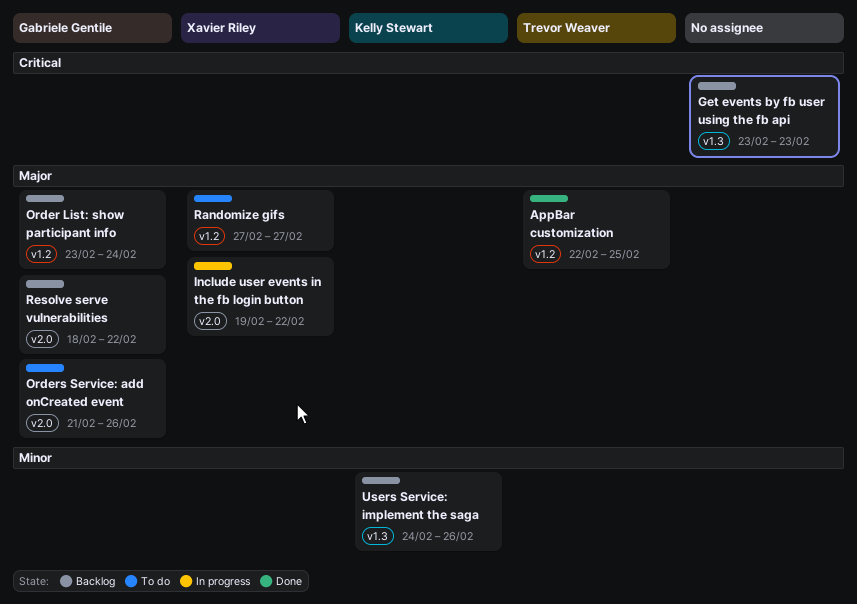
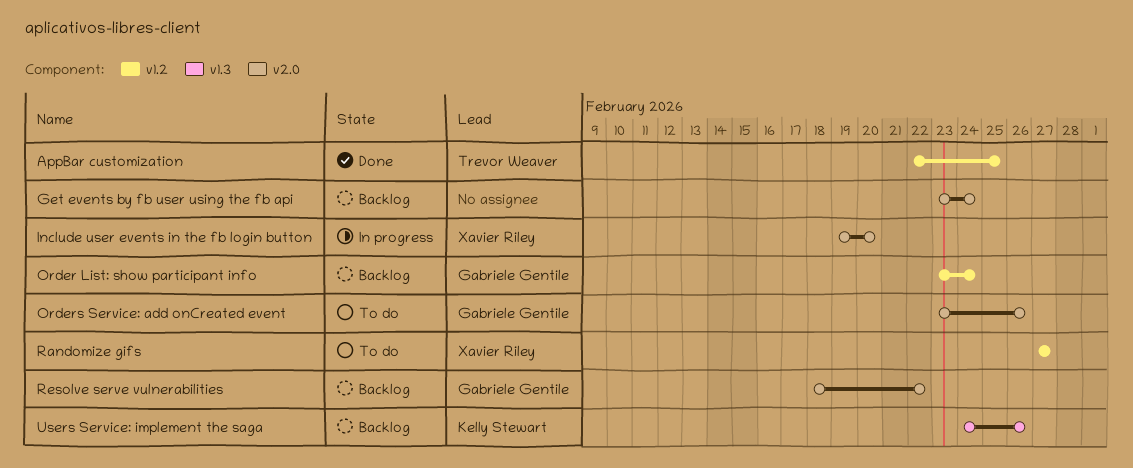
Get events by fb user using the fb api, label: v1.3 -> v2.0
Get events by fb user using the fb api, due: Feb 23 -> Feb 24
Include user events in the fb login button, due: Feb 22 -> Feb 20
Orders Service: add onCreated event, start: Feb 21 -> Feb 23

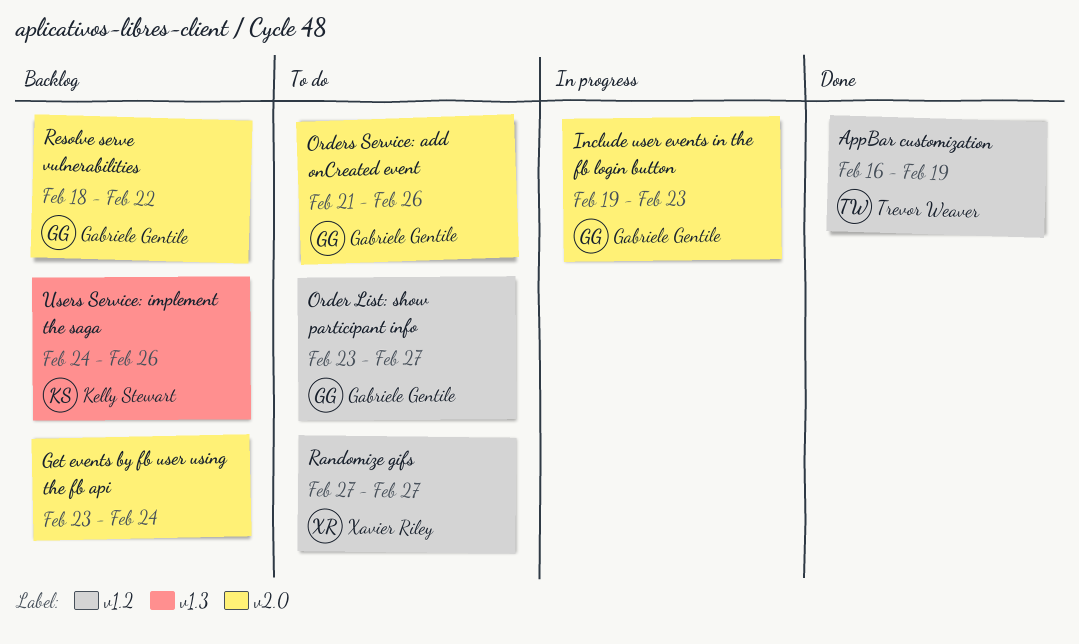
AppBar customization, start: Feb 22 -> Feb 16
AppBar customization, due: Feb 25 -> Feb 19
Include user events in the fb login button, owner: Xavier Riley -> Gabriele Gentile
Include user events in the fb login button, due: Feb 20 -> Feb 23
Order List: show participant info, status: Backlog -> To do
Order List: show participant info, due: Feb 24 -> Feb 27
Orders Service: add onCreated event, start: Feb 23 -> Feb 21

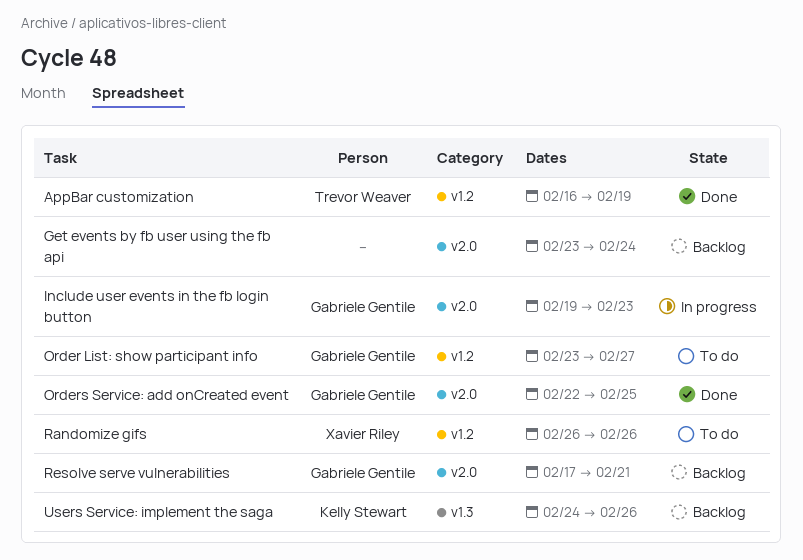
Orders Service: add onCreated event, status: To do -> Done
Orders Service: add onCreated event, start: Feb 21 -> Feb 22
Orders Service: add onCreated event, due: Feb 26 -> Feb 25
Randomize gifs, start: Feb 27 -> Feb 26
Randomize gifs, due: Feb 27 -> Feb 26
Resolve serve vulnerabilities, start: Feb 18 -> Feb 17
Resolve serve vulnerabilities, due: Feb 22 -> Feb 21

